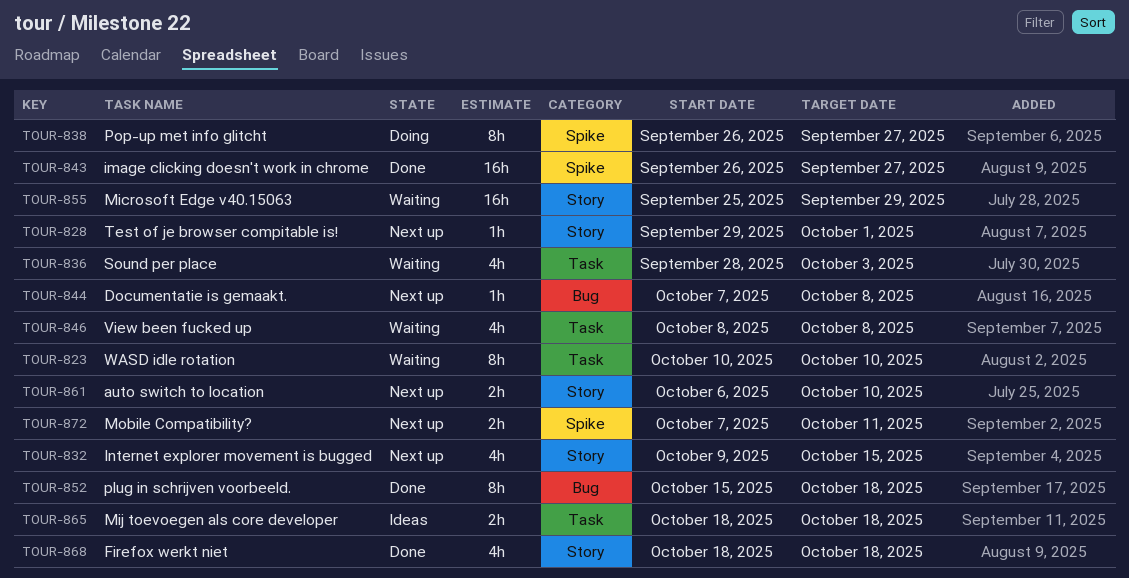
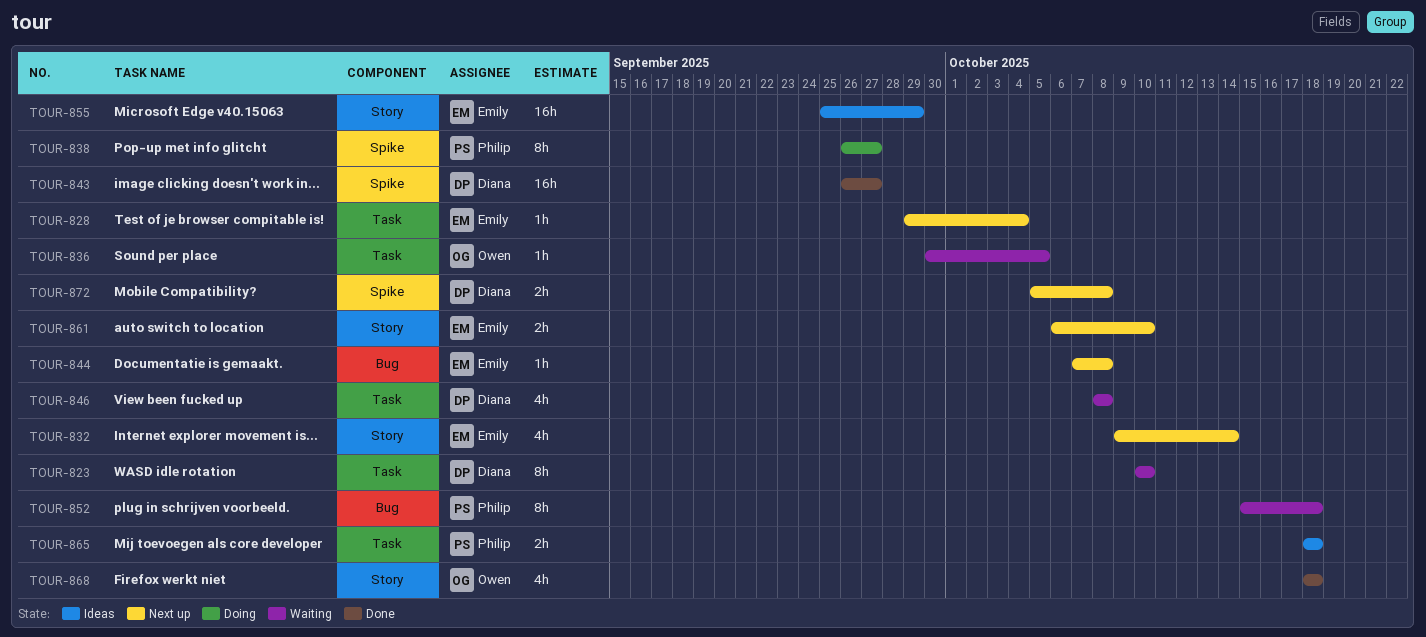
TOUR-828, label: Story -> Task
TOUR-828, due: Oct 1 -> Oct 4
TOUR-832, due: Oct 15 -> Oct 14
TOUR-836, estimate: 4h -> 1h
TOUR-836, start: Sep 28 -> Sep 30
TOUR-836, due: Oct 3 -> Oct 5
TOUR-852, status: Done -> Waiting
TOUR-855, status: Waiting -> Ideas
TOUR-872, start: Oct 7 -> Oct 5
TOUR-872, due: Oct 11 -> Oct 8

